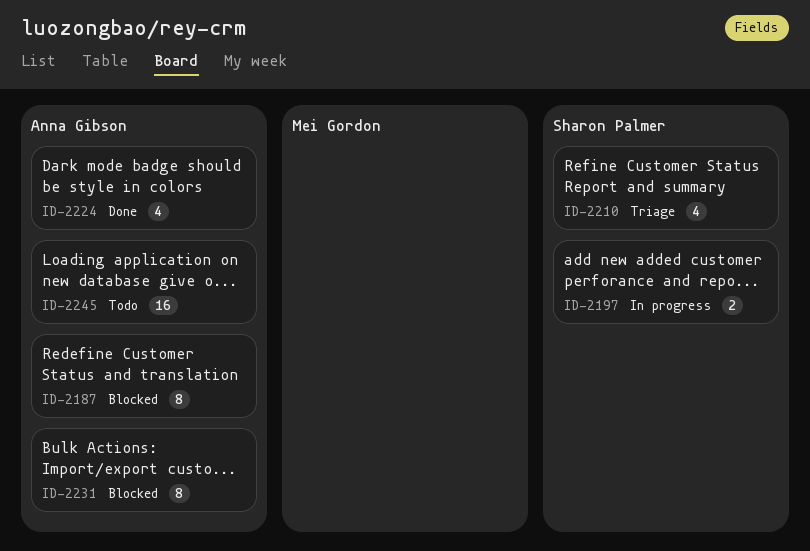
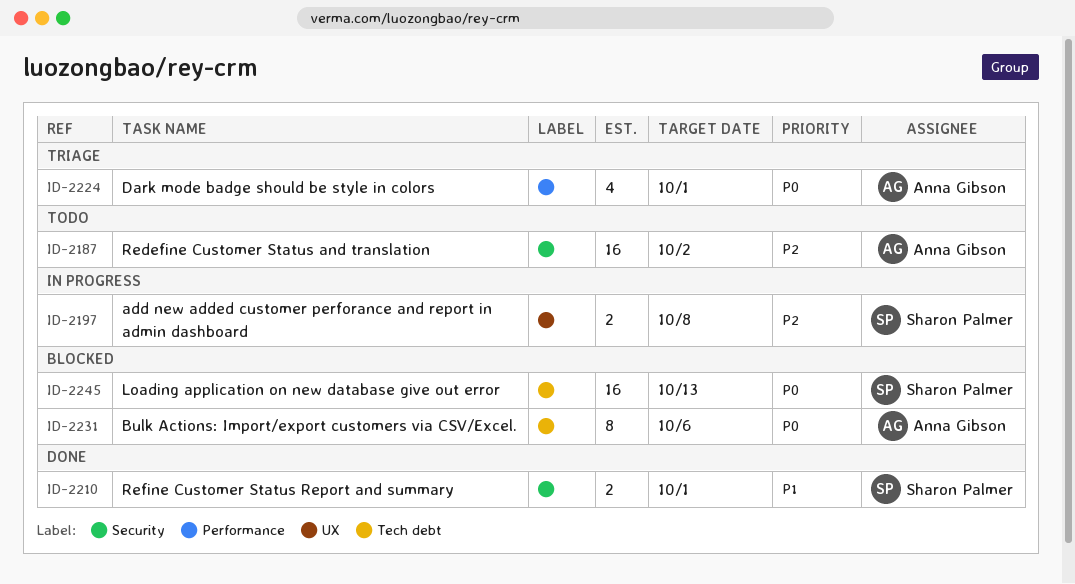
ID-2187, status: Blocked -> Todo
ID-2187, estimate: 8 -> 16
ID-2210, status: Triage -> Done
ID-2210, estimate: 4 -> 2
ID-2224, status: Done -> Triage
ID-2245, status: Todo -> Blocked
ID-2245, owner: Anna Gibson -> Sharon Palmer

